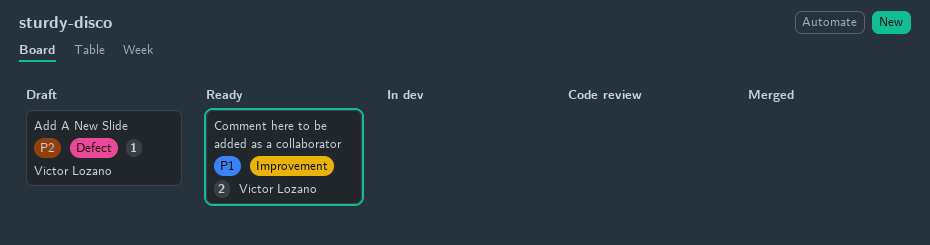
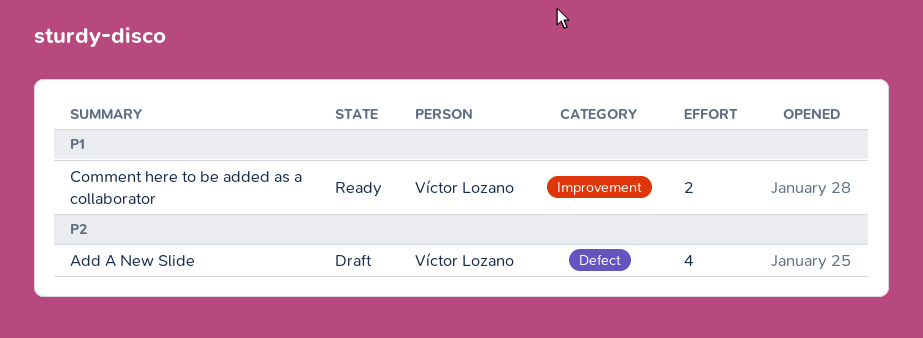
Add A New Slide, estimate: 1 -> 4

